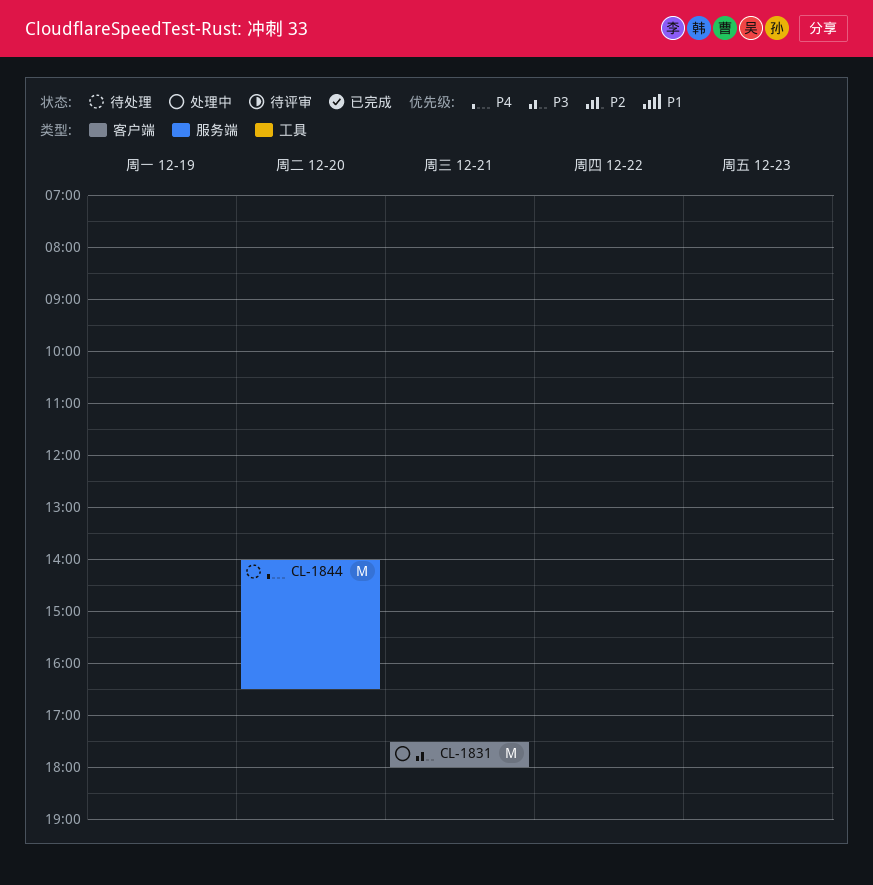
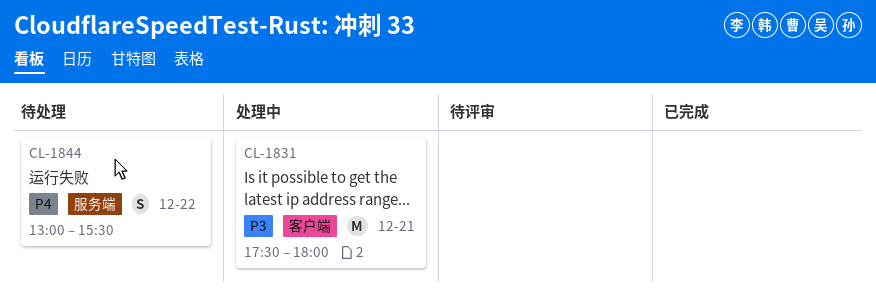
CL-1844, estimate: M -> S
CL-1844, day: Dec 20 -> Dec 22
CL-1844, begins: 14:00 -> 13:00
CL-1844, ends: 16:30 -> 15:30

